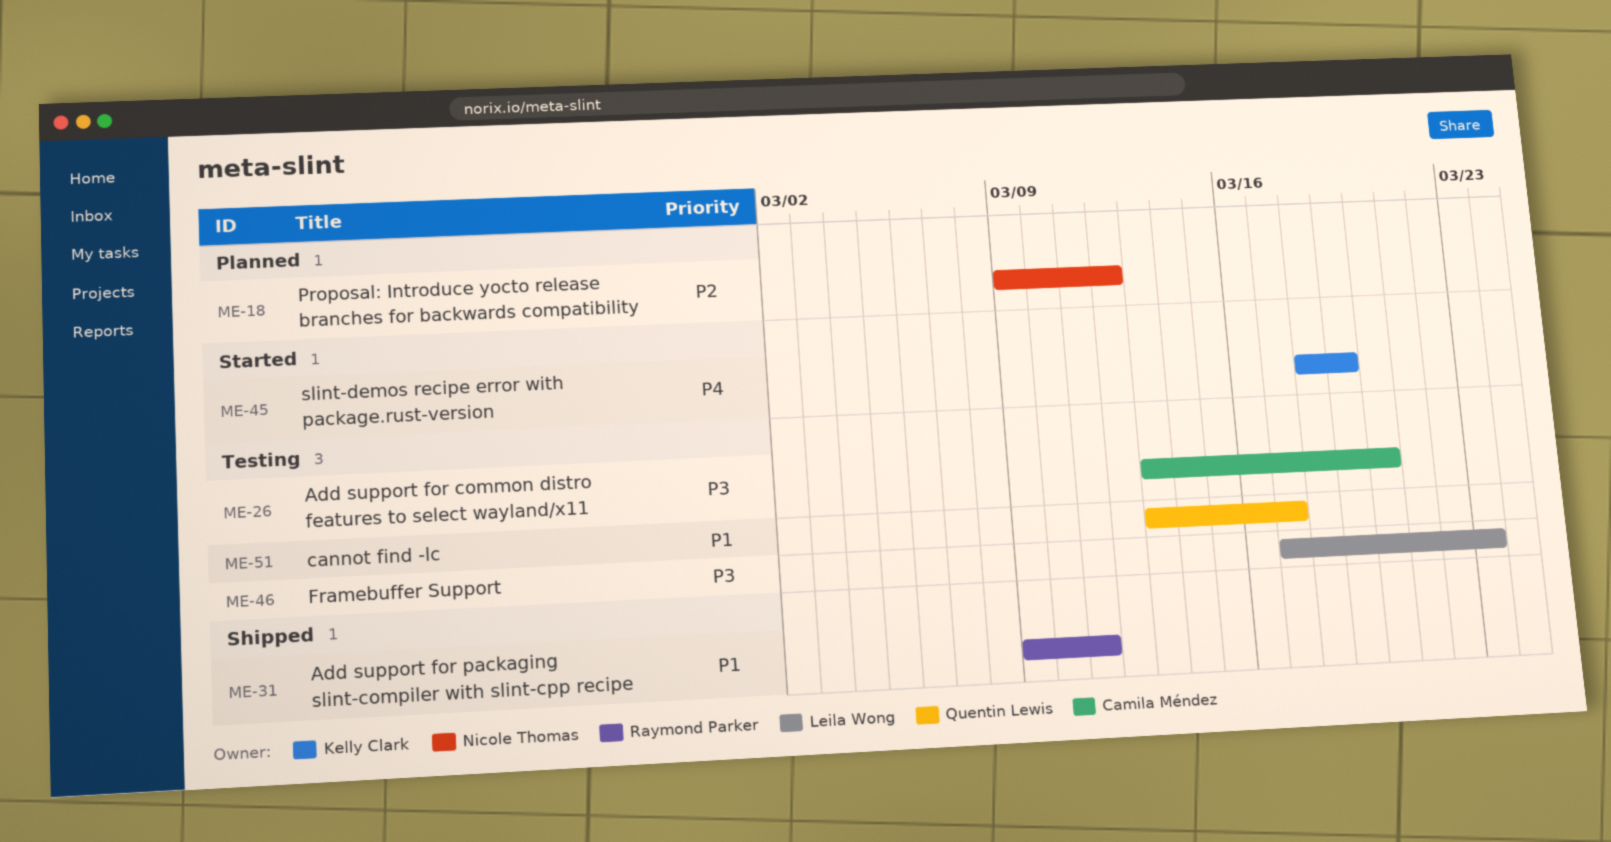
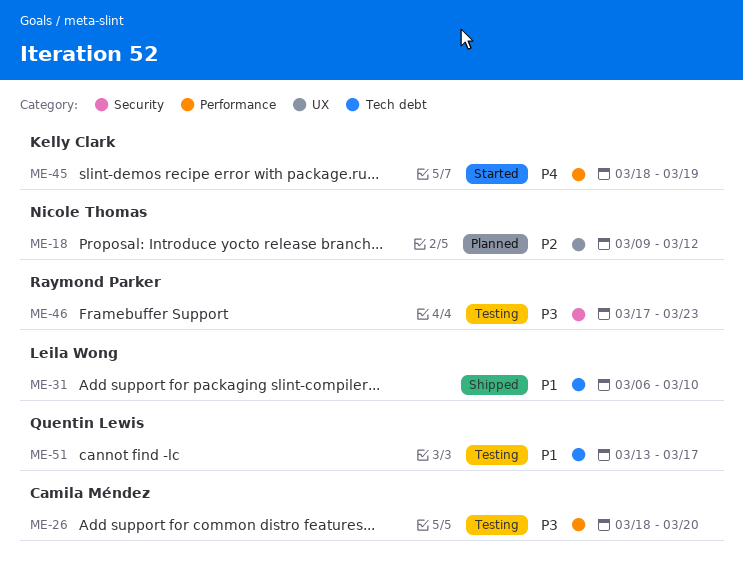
ME-26, start: Mar 13 -> Mar 18
ME-31, owner: Raymond Parker -> Leila Wong
ME-31, start: Mar 9 -> Mar 6
ME-31, due: Mar 11 -> Mar 10
ME-46, owner: Leila Wong -> Raymond Parker

